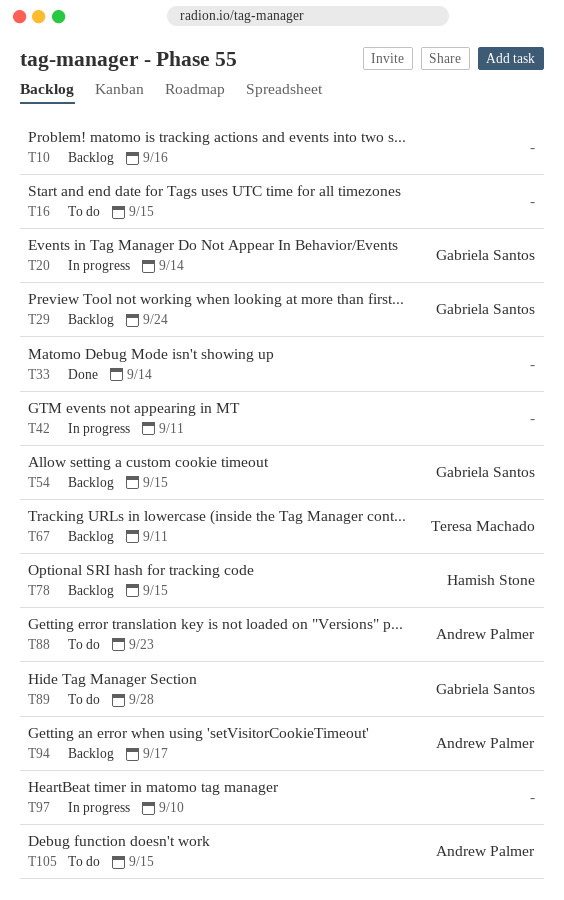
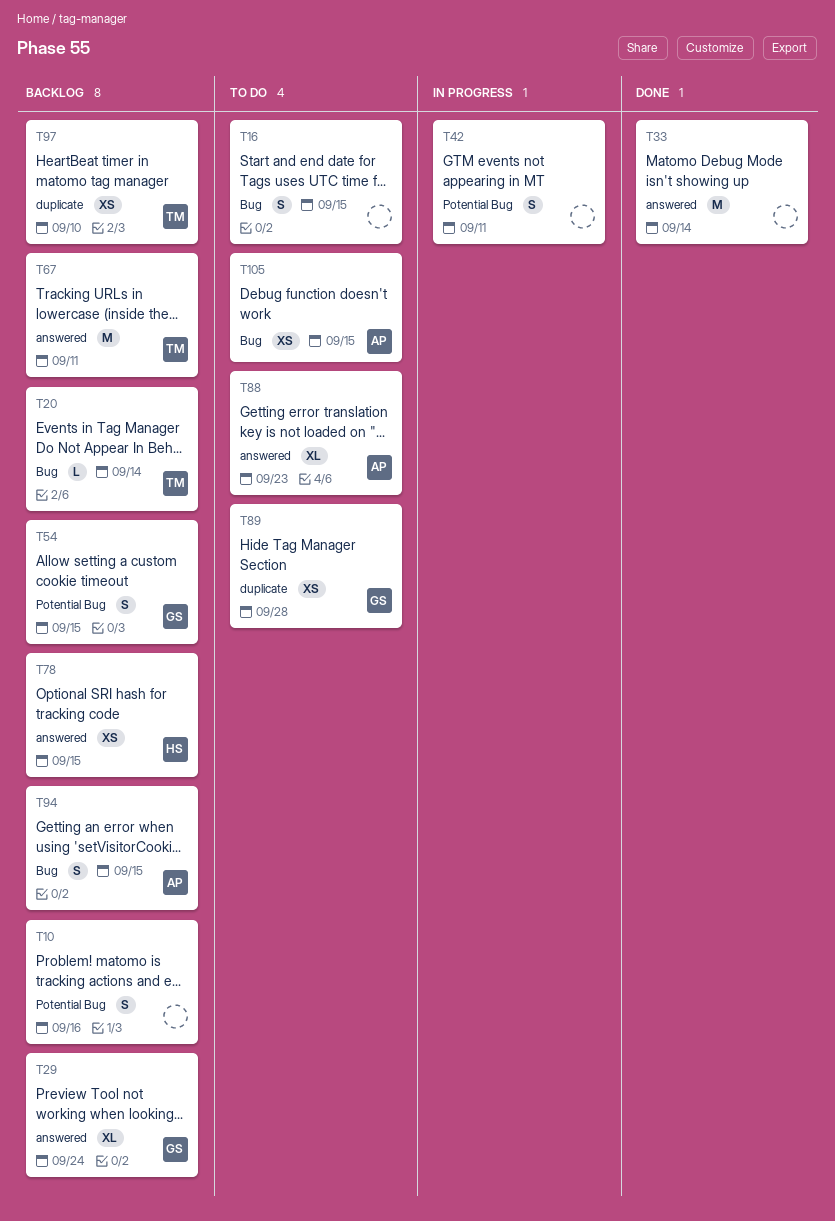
T20, status: In progress -> Backlog
T20, owner: Gabriela Santos -> Teresa Machado
T94, due: Sep 17 -> Sep 15
T97, status: In progress -> Backlog
T97, owner: none -> Teresa Machado

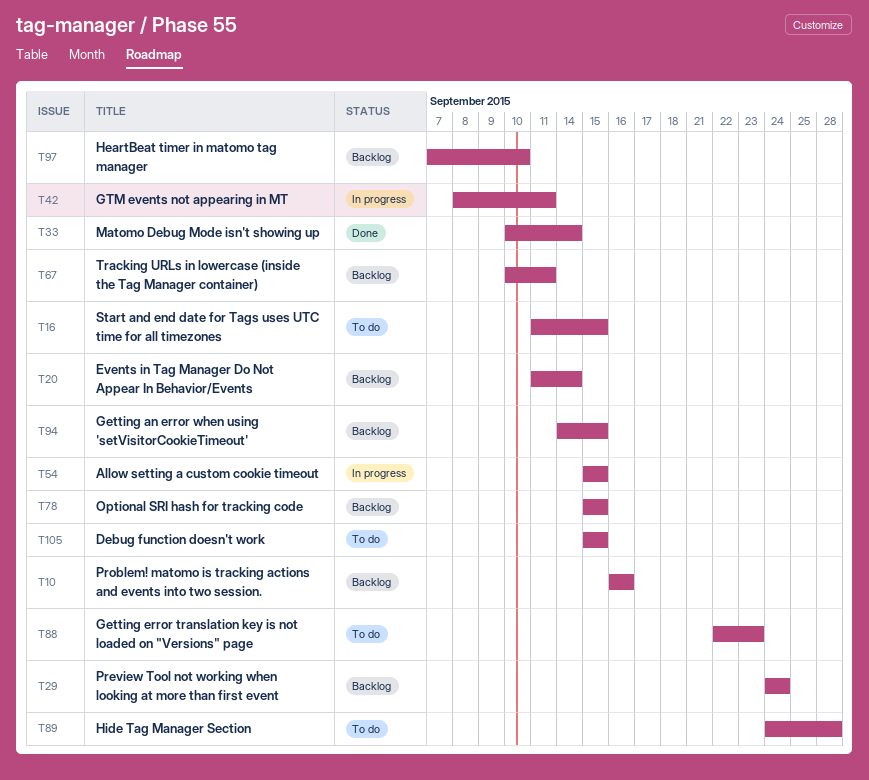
T54, status: Backlog -> In progress

